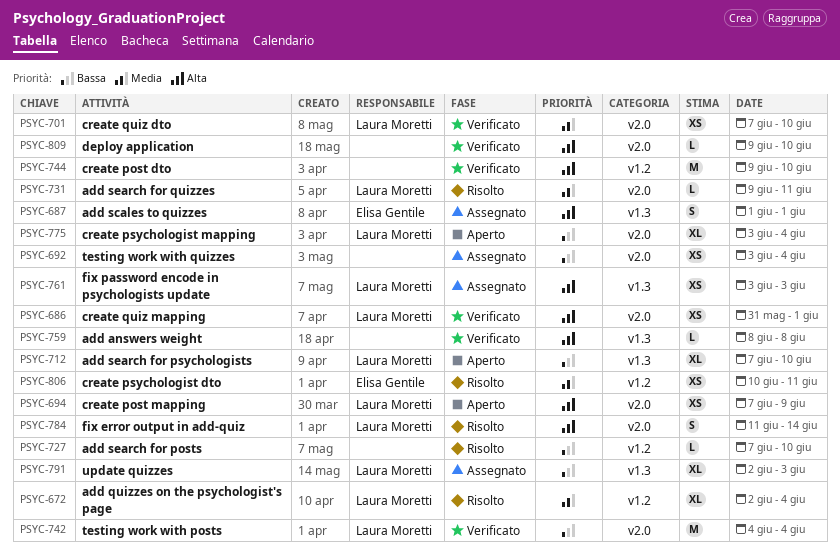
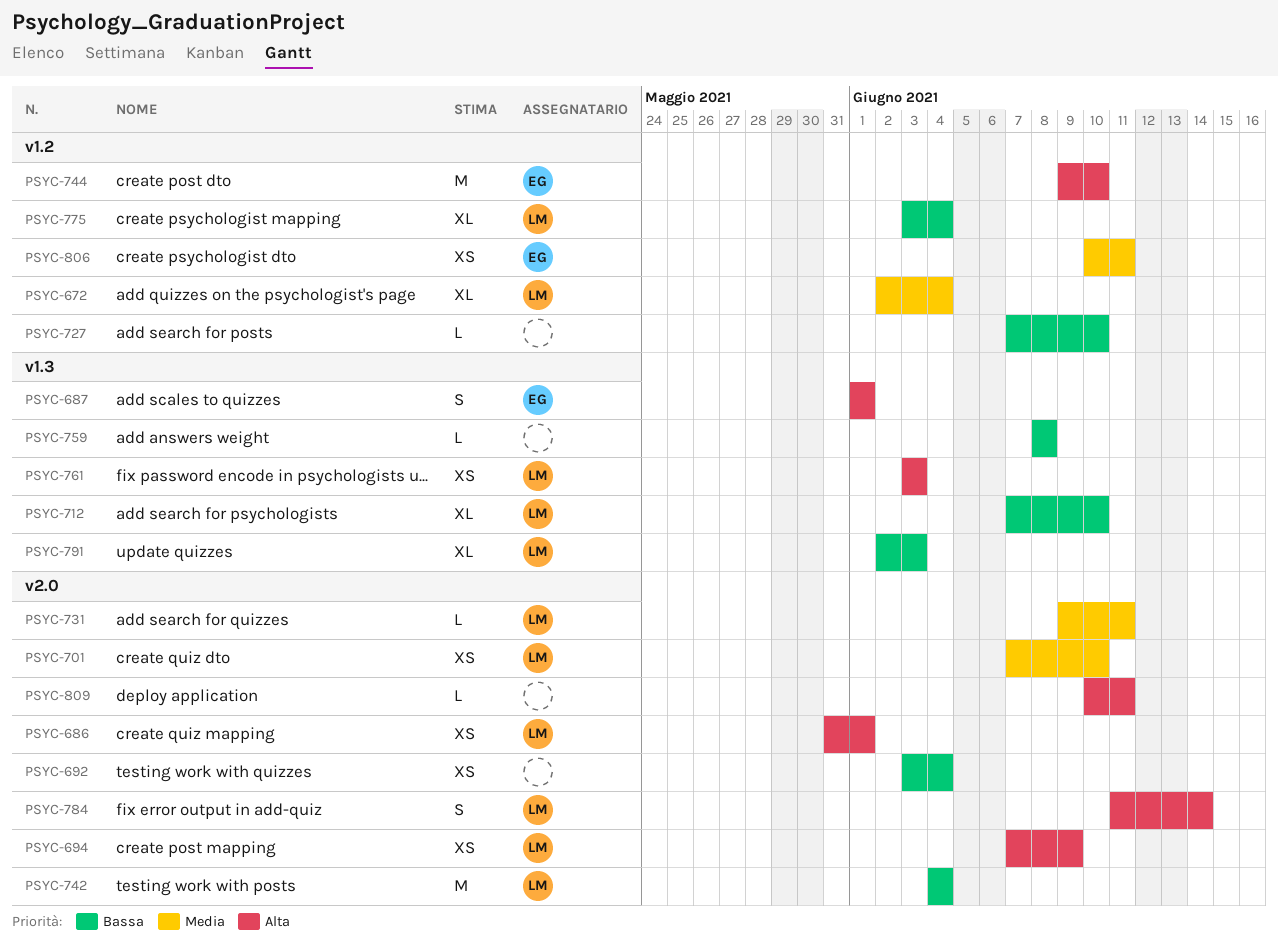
PSYC-744, owner: none -> Elisa Gentile
PSYC-759, priority: Alta -> Bassa
PSYC-775, label: v2.0 -> v1.2
PSYC-809, start: Jun 9 -> Jun 10
PSYC-809, due: Jun 10 -> Jun 11

